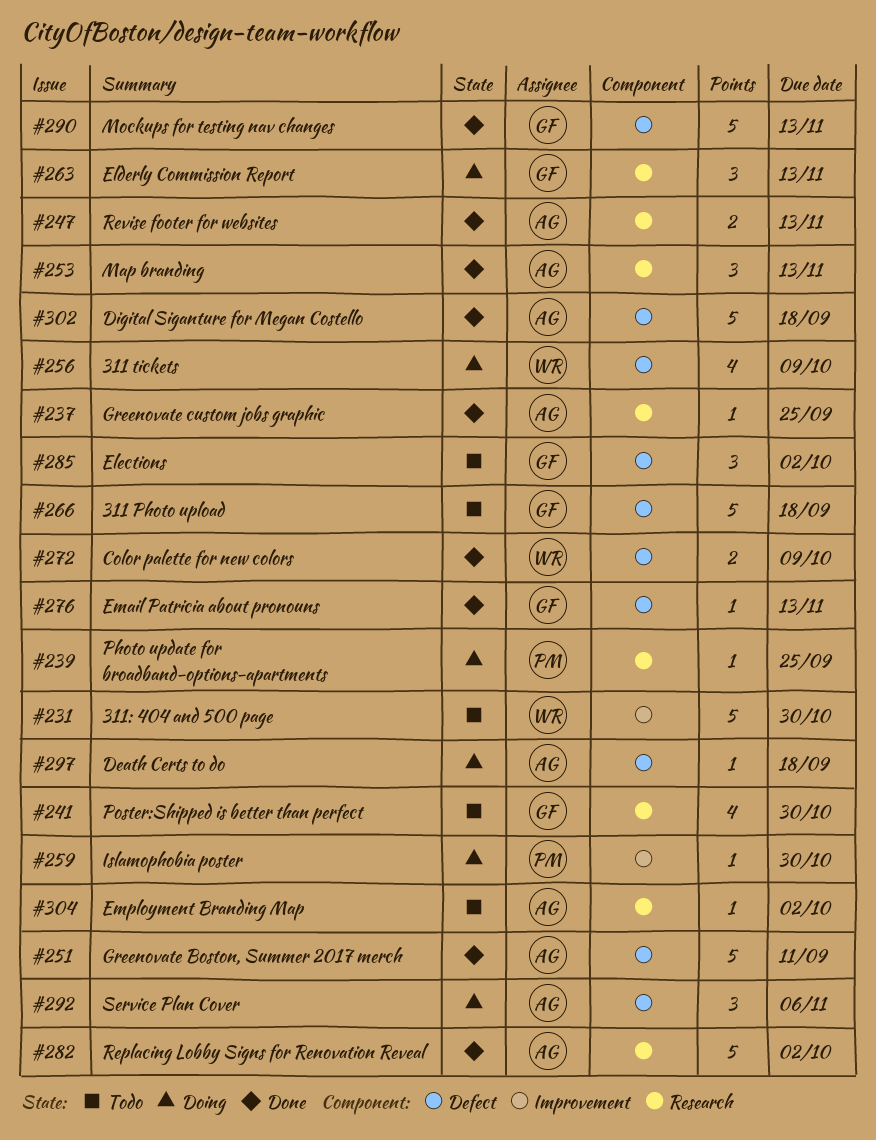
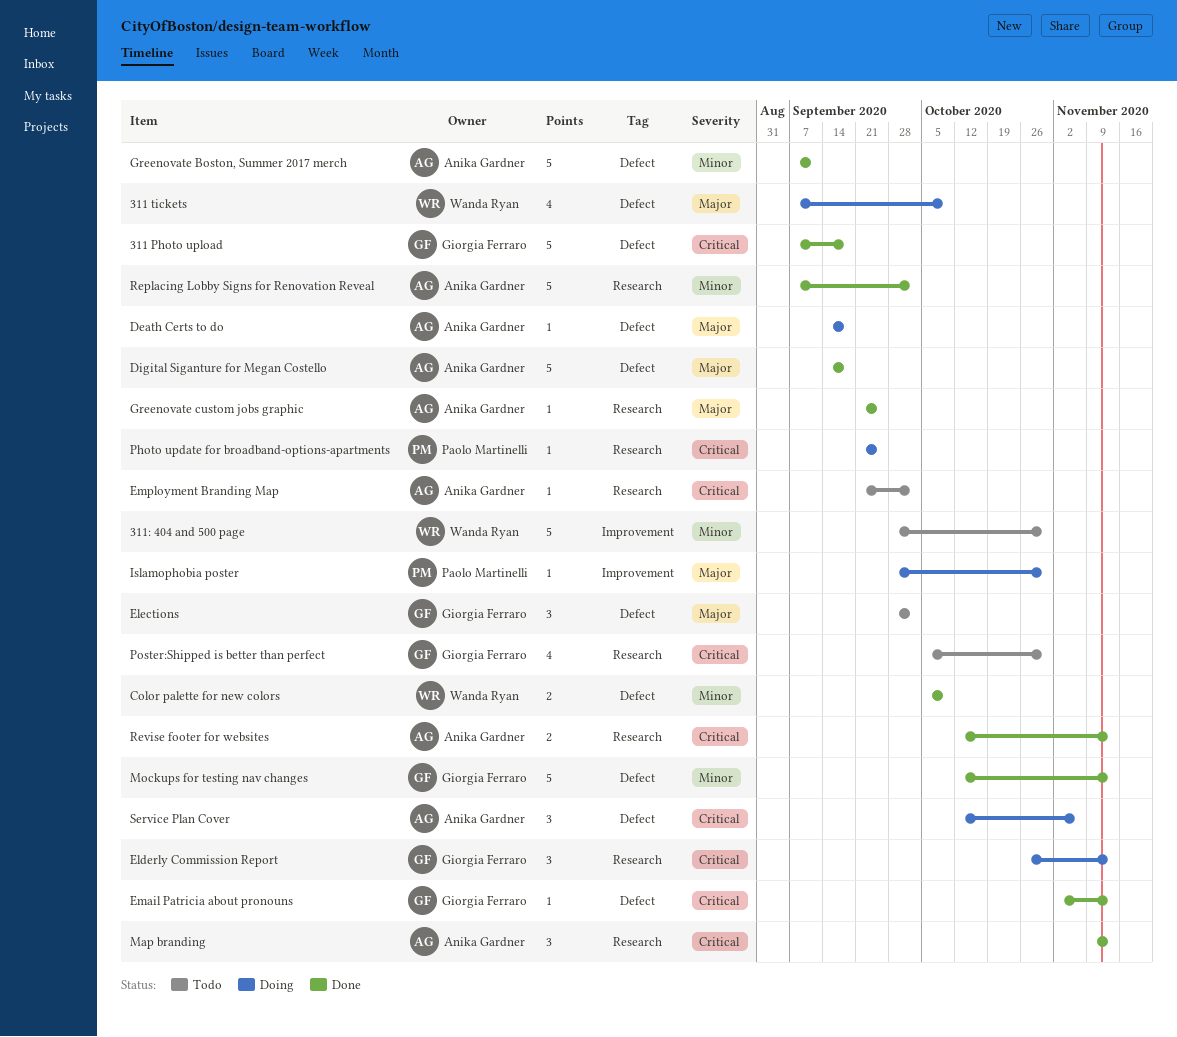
311 Photo upload, status: Todo -> Done

